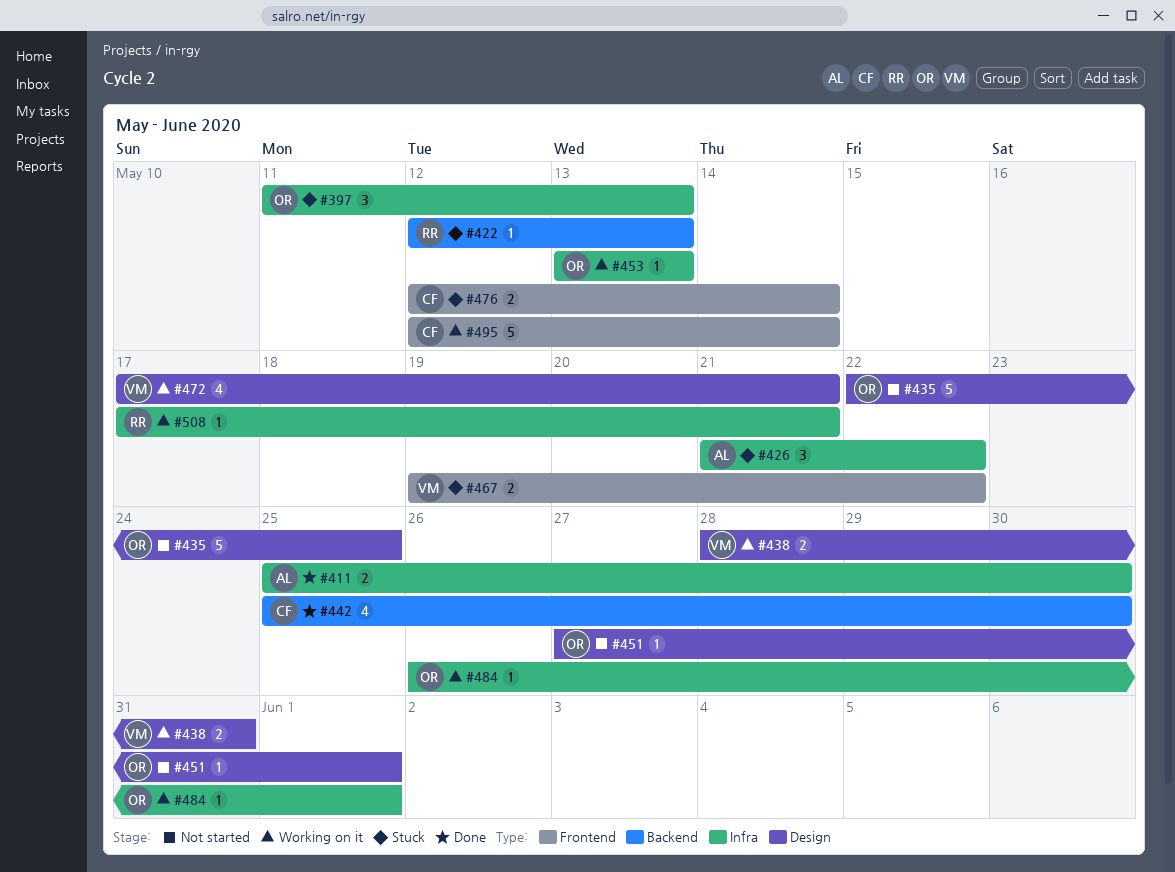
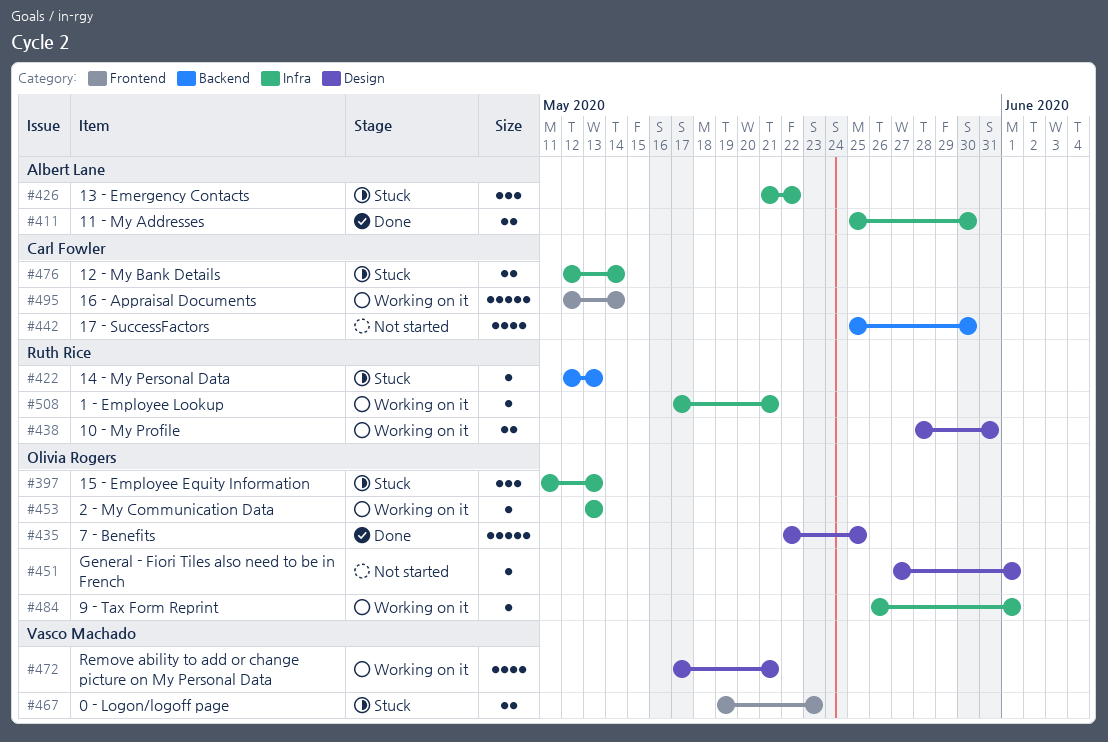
#435, status: Not started -> Done
#438, owner: Vasco Machado -> Ruth Rice
#442, status: Done -> Not started
#467, due: May 22 -> May 23
#476, label: Frontend -> Infra

